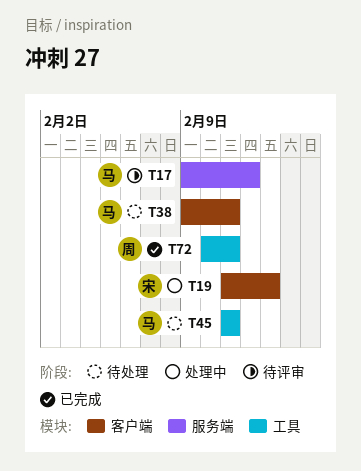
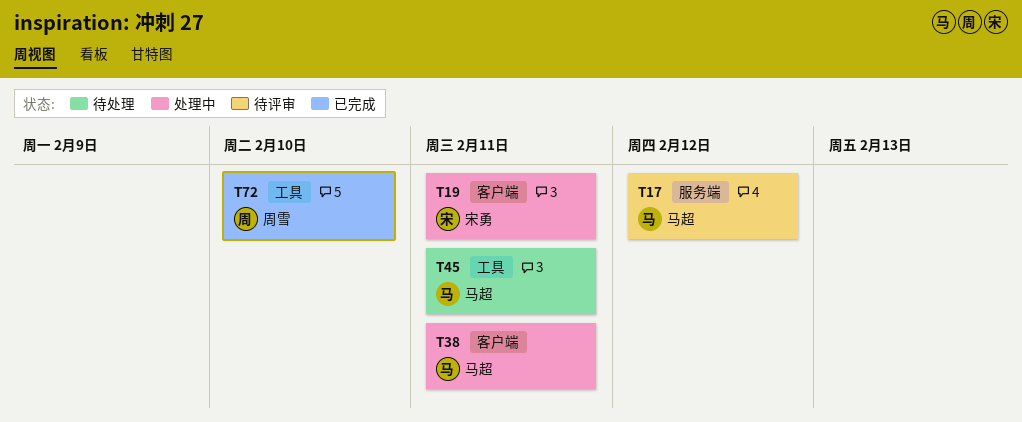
T19, due: Feb 13 -> Feb 11
T38, status: 待处理 -> 处理中
T72, due: Feb 11 -> Feb 10

